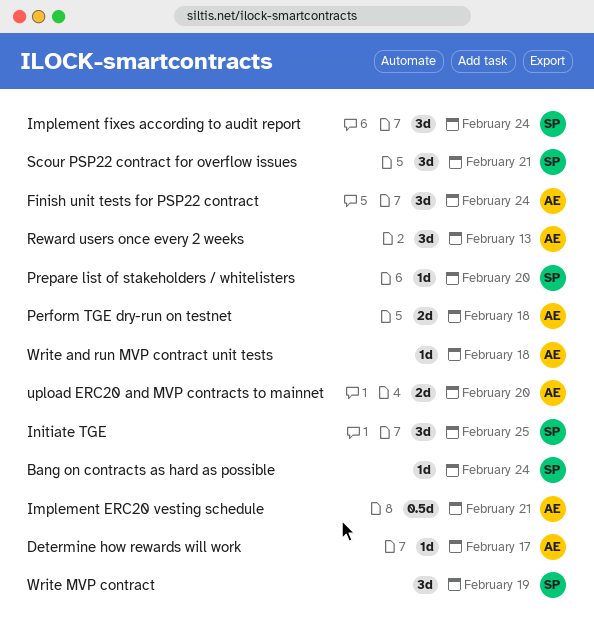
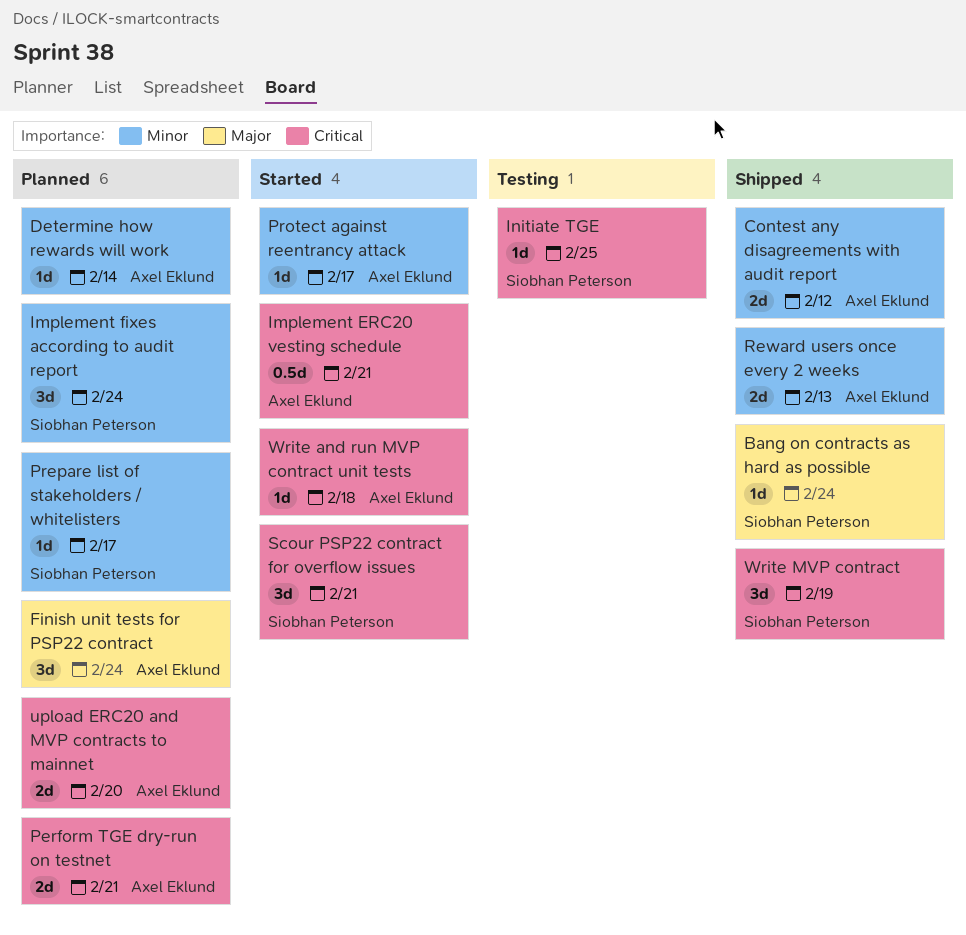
Contest any disagreements with audit report: none -> present
Determine how rewards will work, due: Feb 17 -> Feb 14
Initiate TGE, estimate: 3d -> 1d
Perform TGE dry-run on testnet, due: Feb 18 -> Feb 21
Prepare list of stakeholders / whitelisters, due: Feb 20 -> Feb 17
Protect against reentrancy attack: none -> present
Reward users once every 2 weeks, estimate: 3d -> 2d

